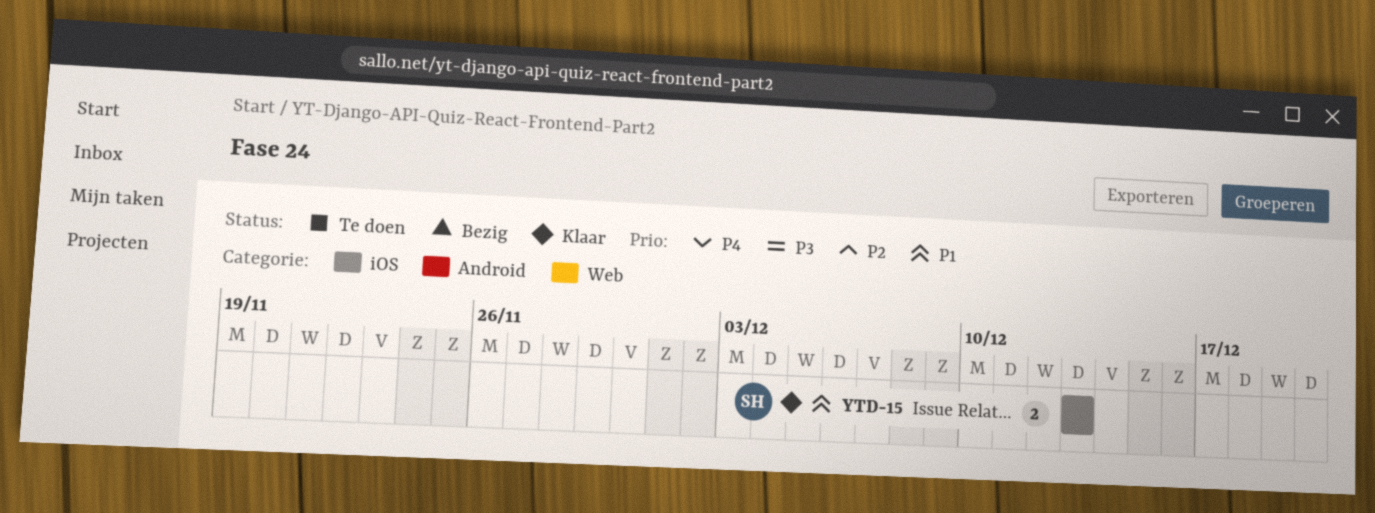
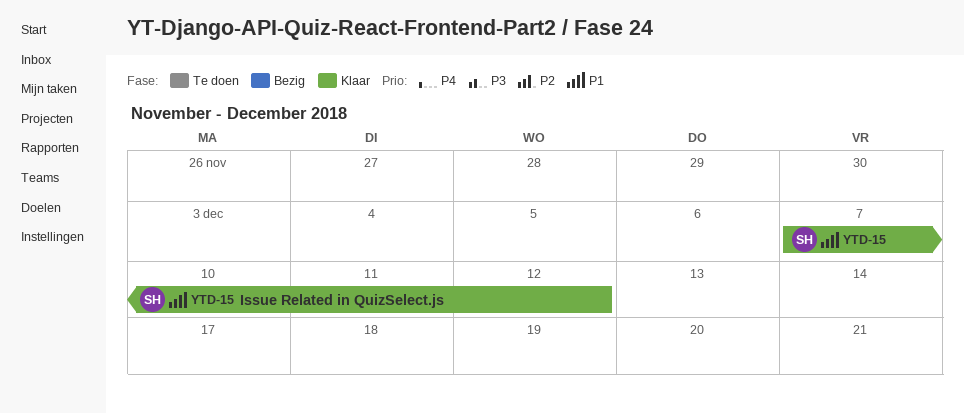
YTD-15, start: Dec 13 -> Dec 7
YTD-15, due: Dec 13 -> Dec 12

